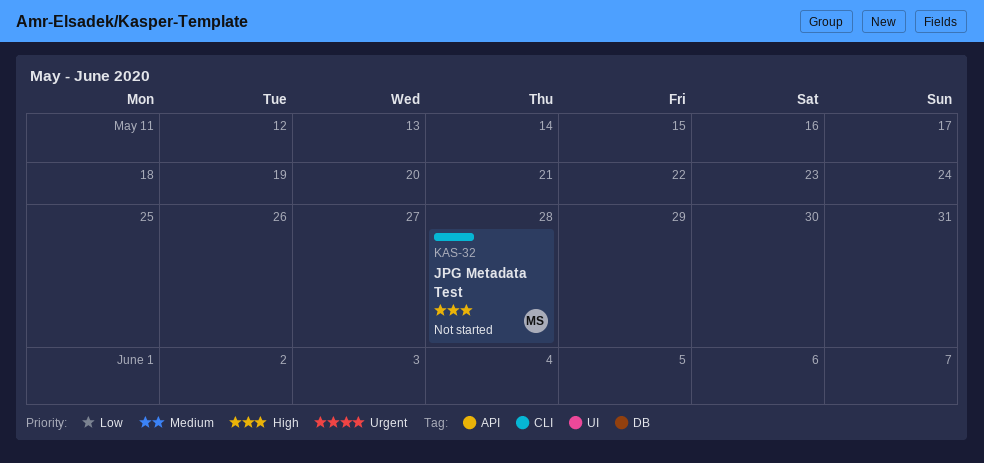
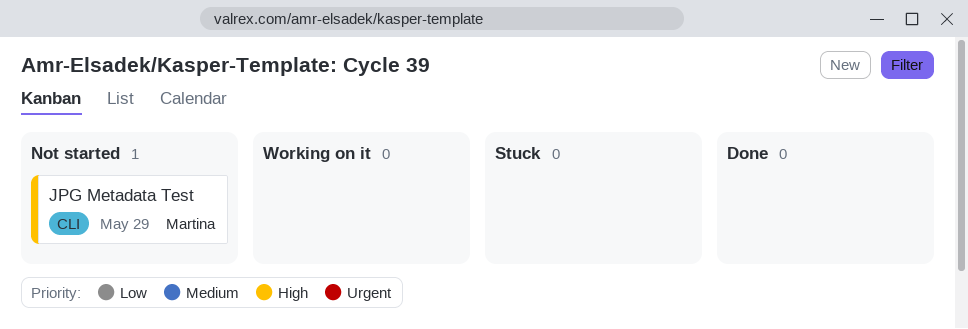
JPG Metadata Test, due: May 28 -> May 29

